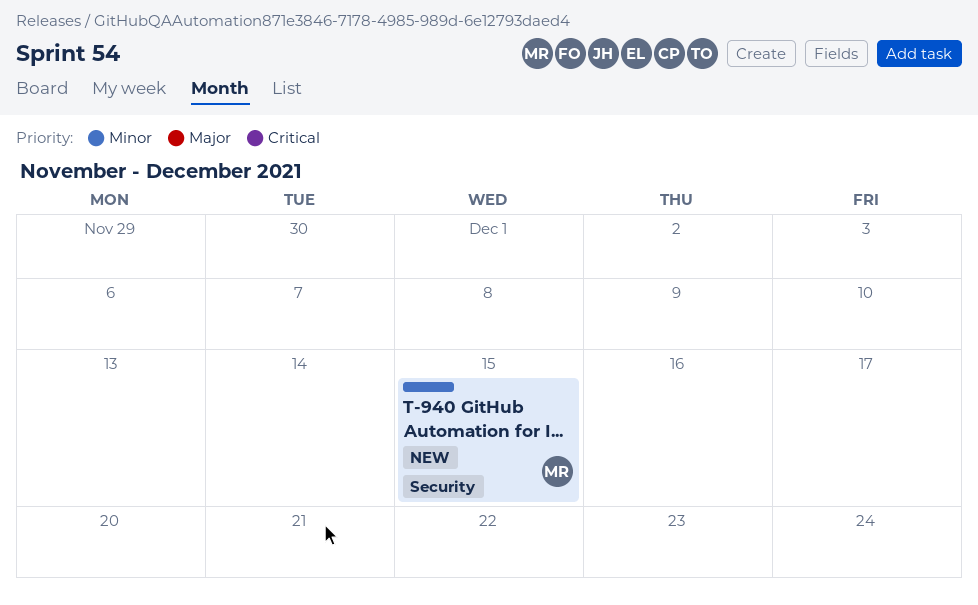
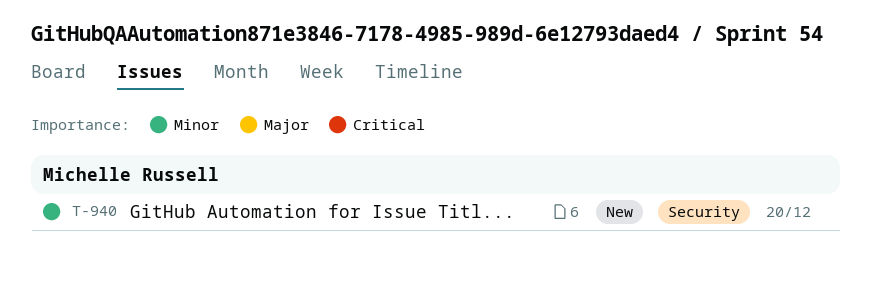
T-940, due: Dec 15 -> Dec 20

